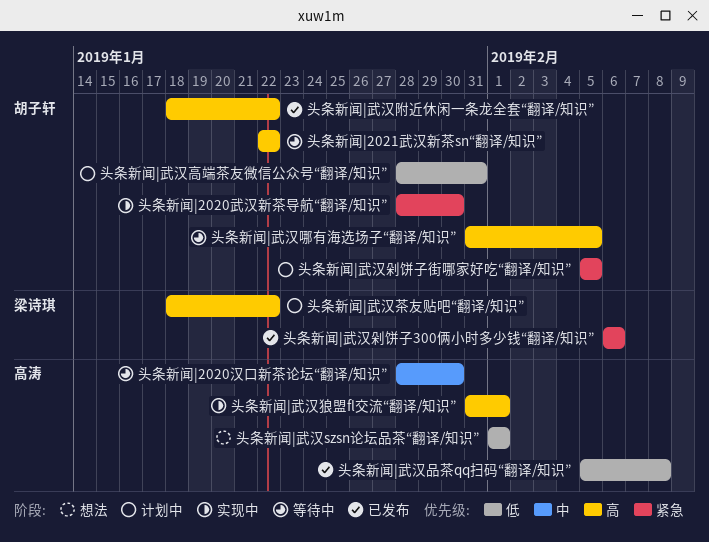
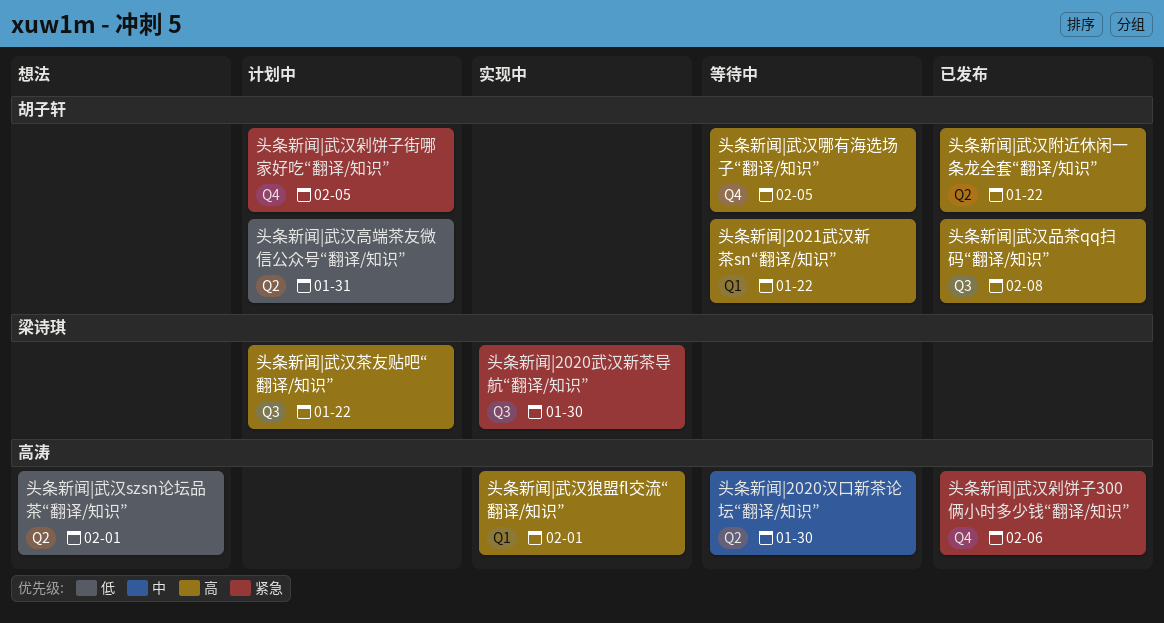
头条新闻|2020武汉新茶导航“翻译/知识”, owner: 胡子轩 -> 梁诗琪
头条新闻|武汉剁饼子300俩小时多少钱“翻译/知识”, owner: 梁诗琪 -> 高涛
头条新闻|武汉品茶qq扫码“翻译/知识”, owner: 高涛 -> 胡子轩
头条新闻|武汉品茶qq扫码“翻译/知识”, priority: 低 -> 高

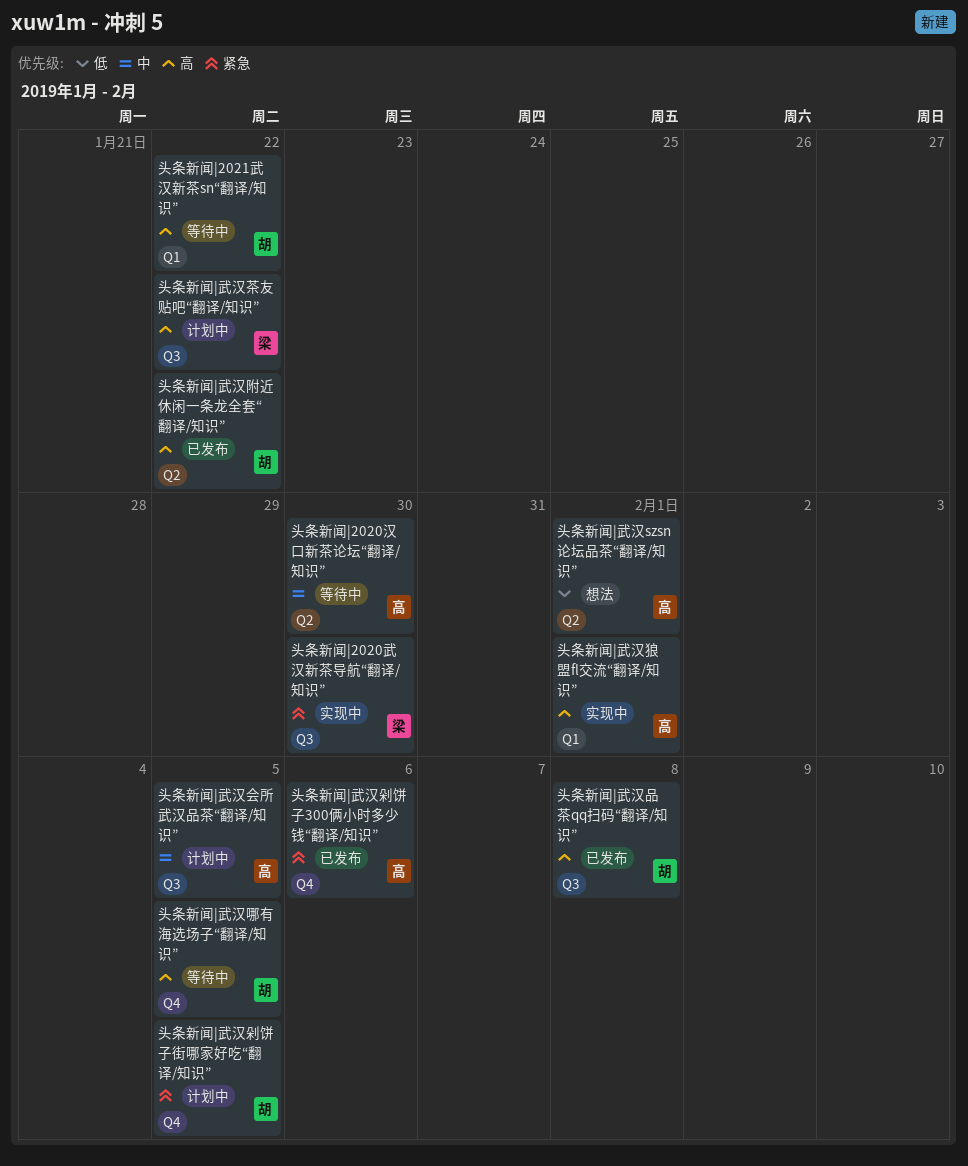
头条新闻|武汉会所武汉品茶“翻译/知识”: none -> present
头条新闻|武汉高端茶友微信公众号“翻译/知识”: present -> none

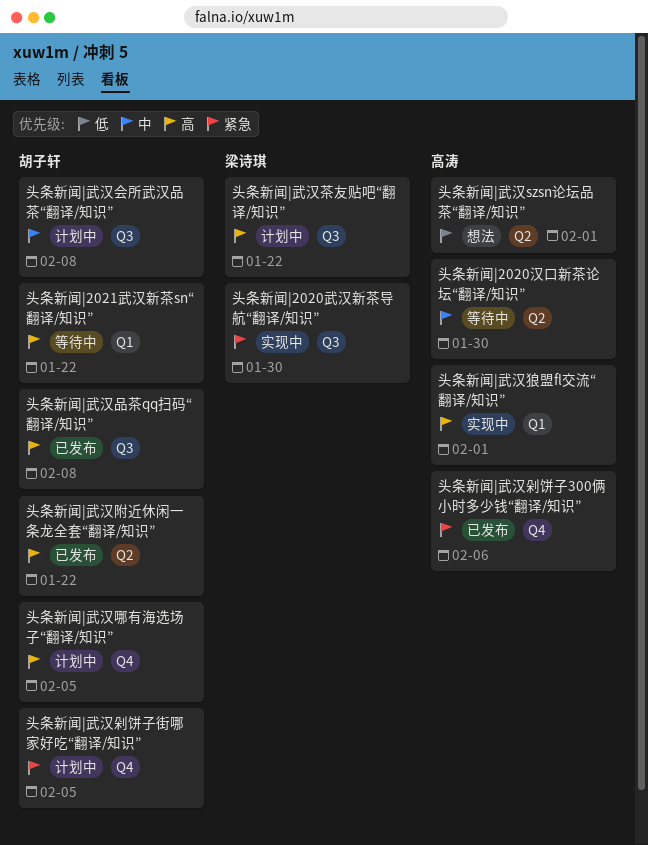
头条新闻|武汉会所武汉品茶“翻译/知识”, owner: 高涛 -> 胡子轩
头条新闻|武汉会所武汉品茶“翻译/知识”, due: Feb 5 -> Feb 8
头条新闻|武汉哪有海选场子“翻译/知识”, status: 等待中 -> 计划中

